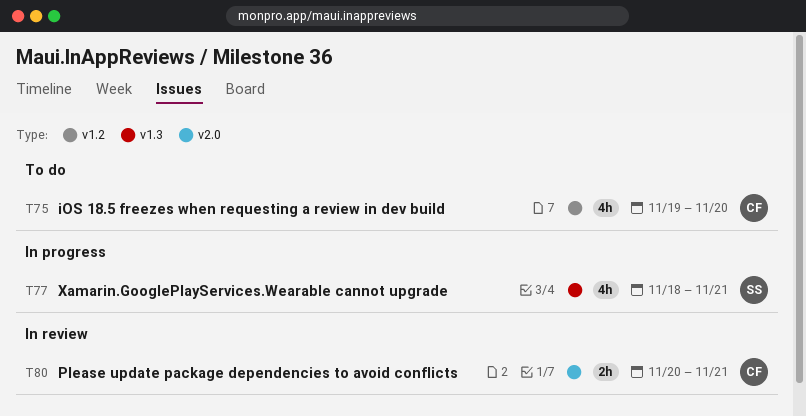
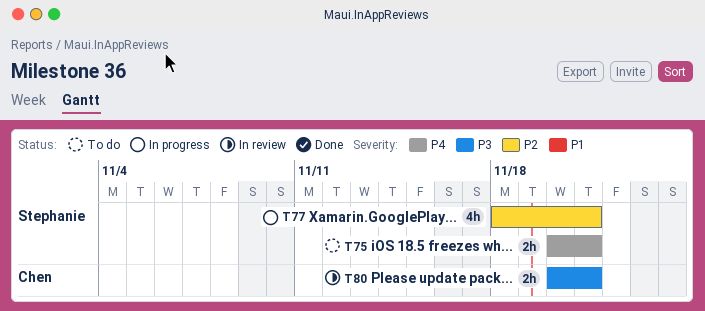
T75, owner: Chen -> Stephanie
T75, estimate: 4h -> 2h
T75, start: Nov 19 -> Nov 20
T75, due: Nov 20 -> Nov 21

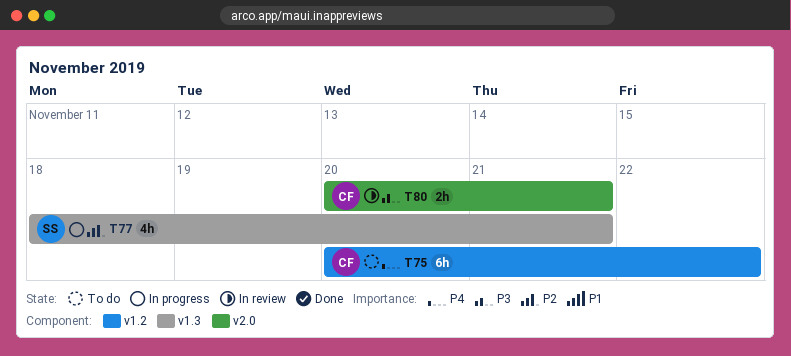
T75, owner: Stephanie -> Chen
T75, estimate: 2h -> 6h
T75, due: Nov 21 -> Nov 22

